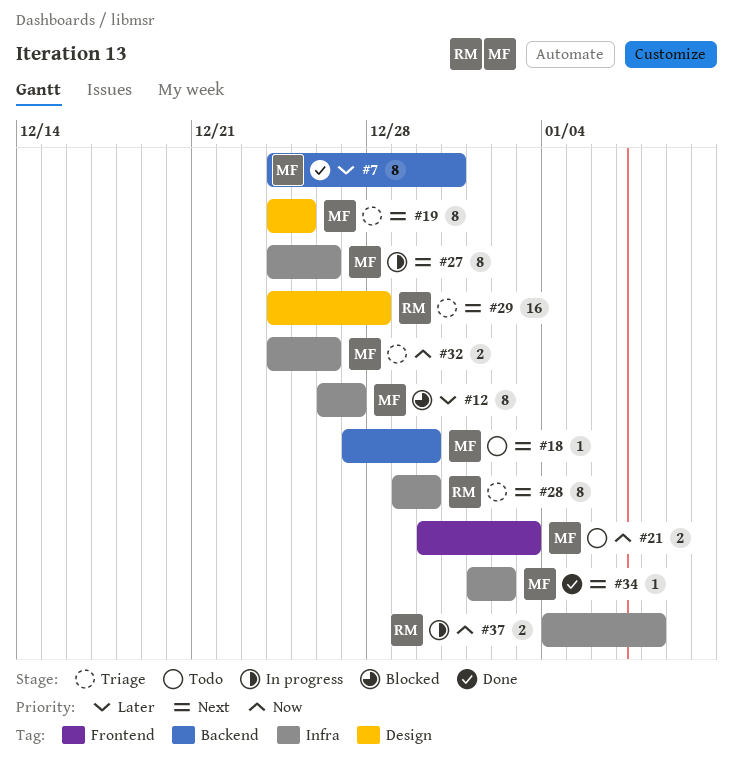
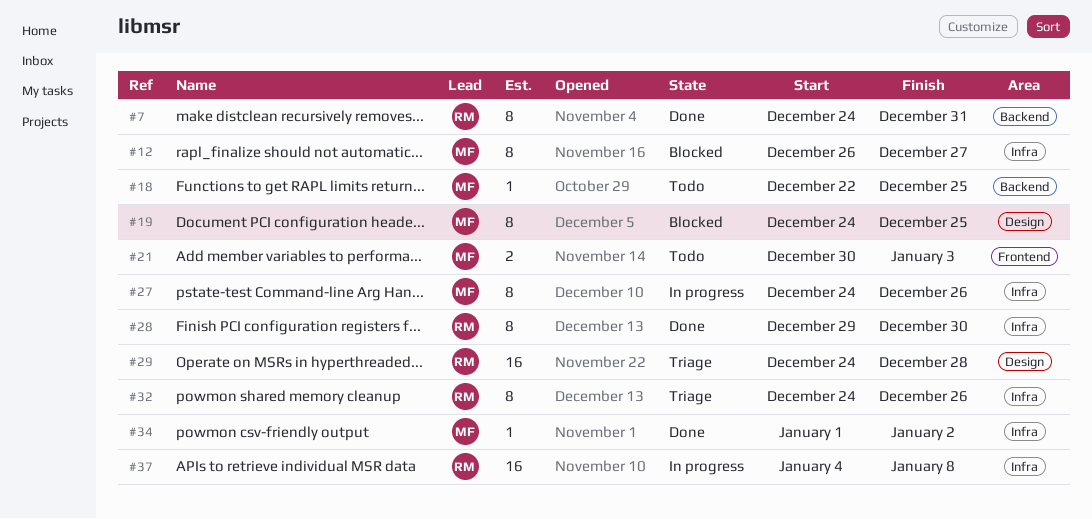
#7, owner: MF -> RM
#18, start: Dec 27 -> Dec 22
#18, due: Dec 30 -> Dec 25
#19, status: Triage -> Blocked
#28, status: Triage -> Done
#32, owner: MF -> RM
#32, estimate: 2 -> 8
#37, estimate: 2 -> 16

